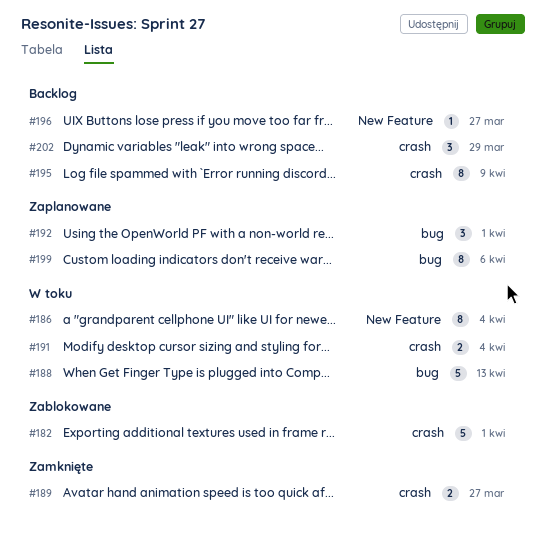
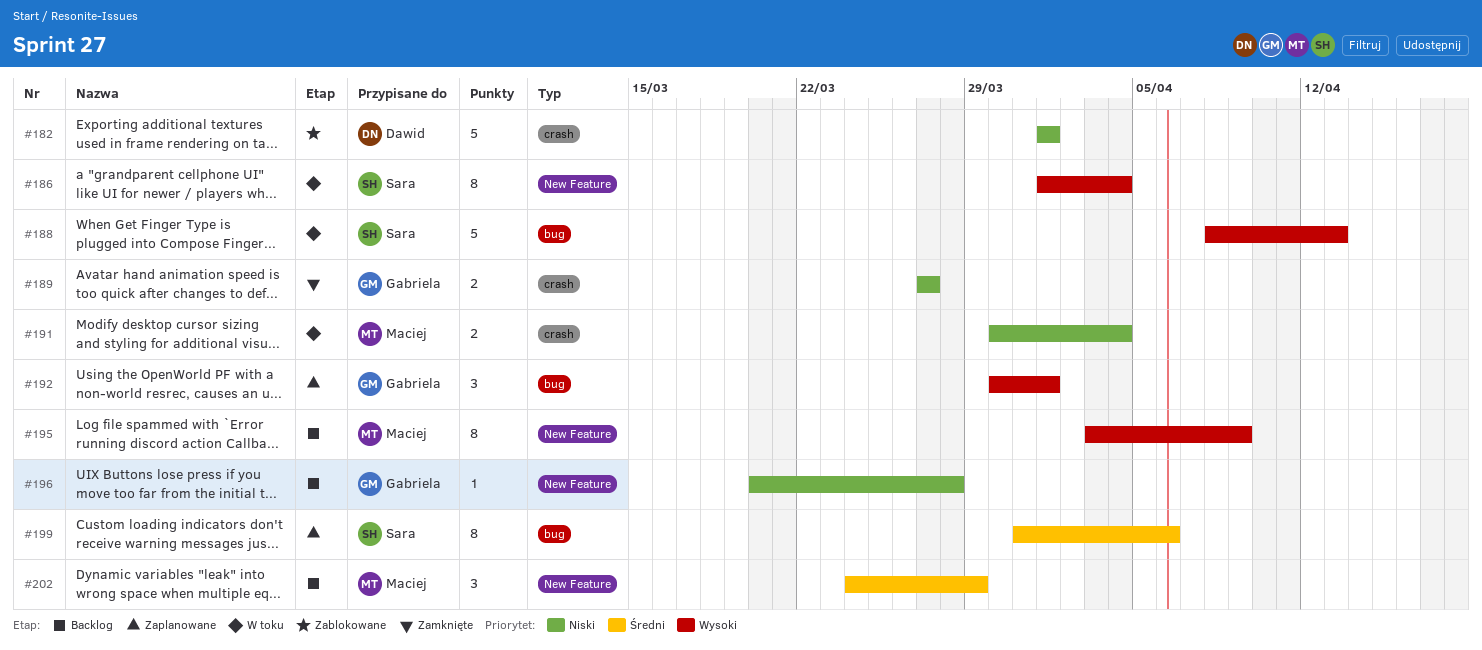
#195, label: crash -> New Feature
#196, due: Mar 27 -> Mar 28
#202, label: crash -> New Feature

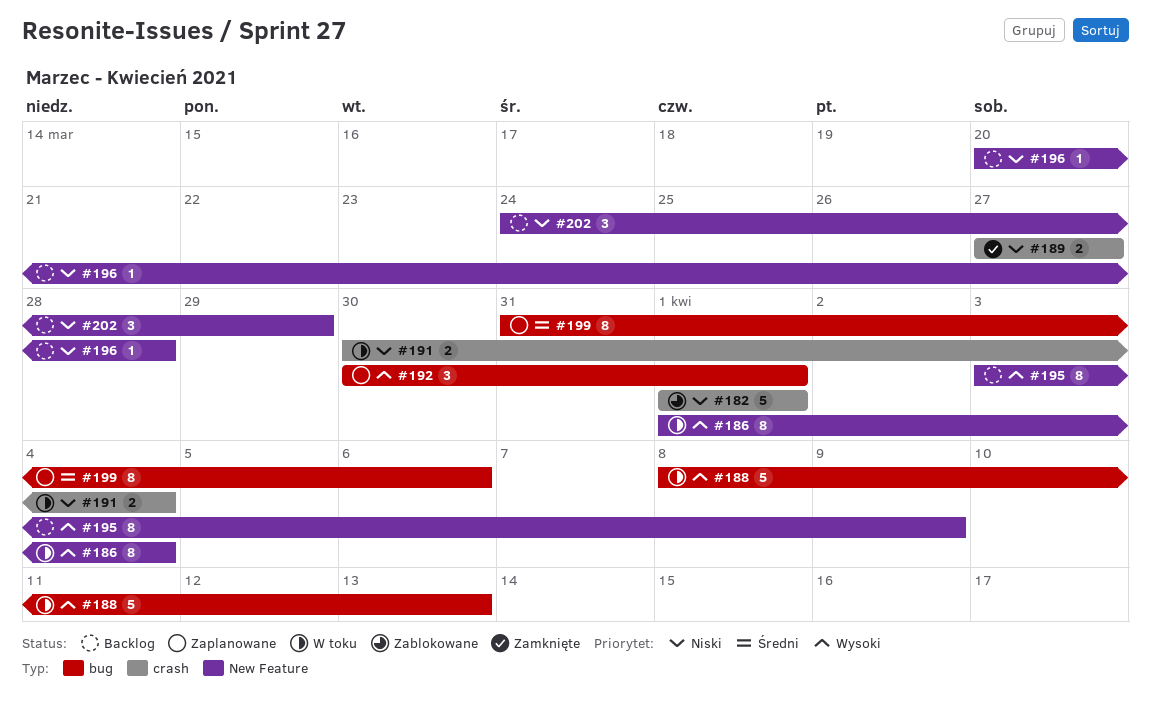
#202, priority: Średni -> Niski

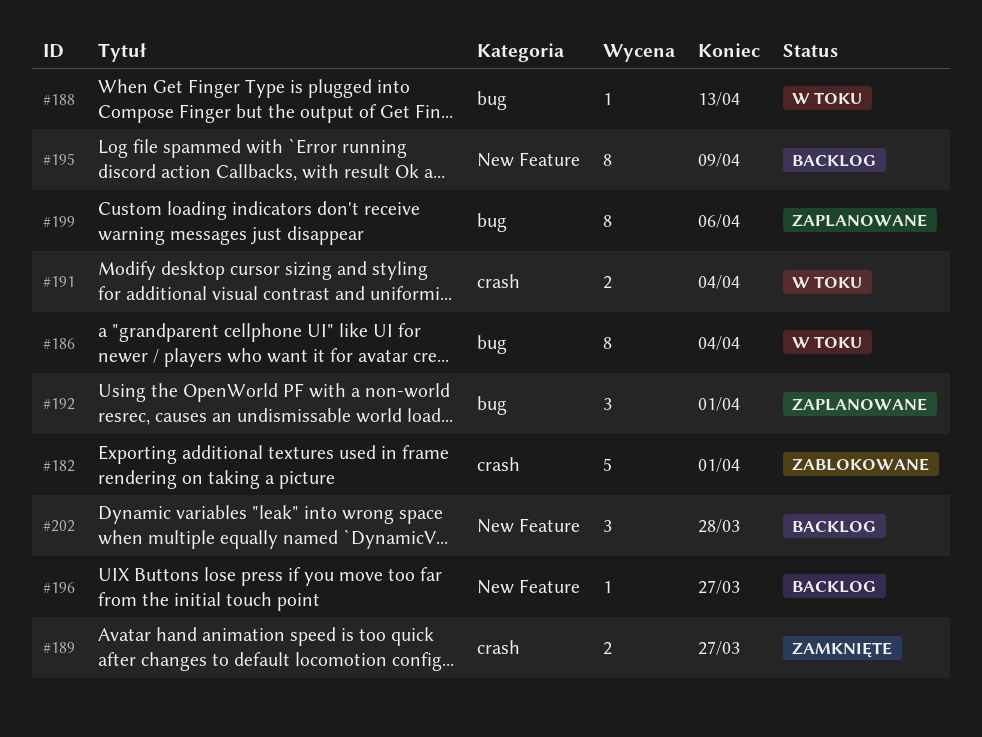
#186, label: New Feature -> bug
#188, estimate: 5 -> 1
#196, due: Mar 28 -> Mar 27
#202, due: Mar 29 -> Mar 28

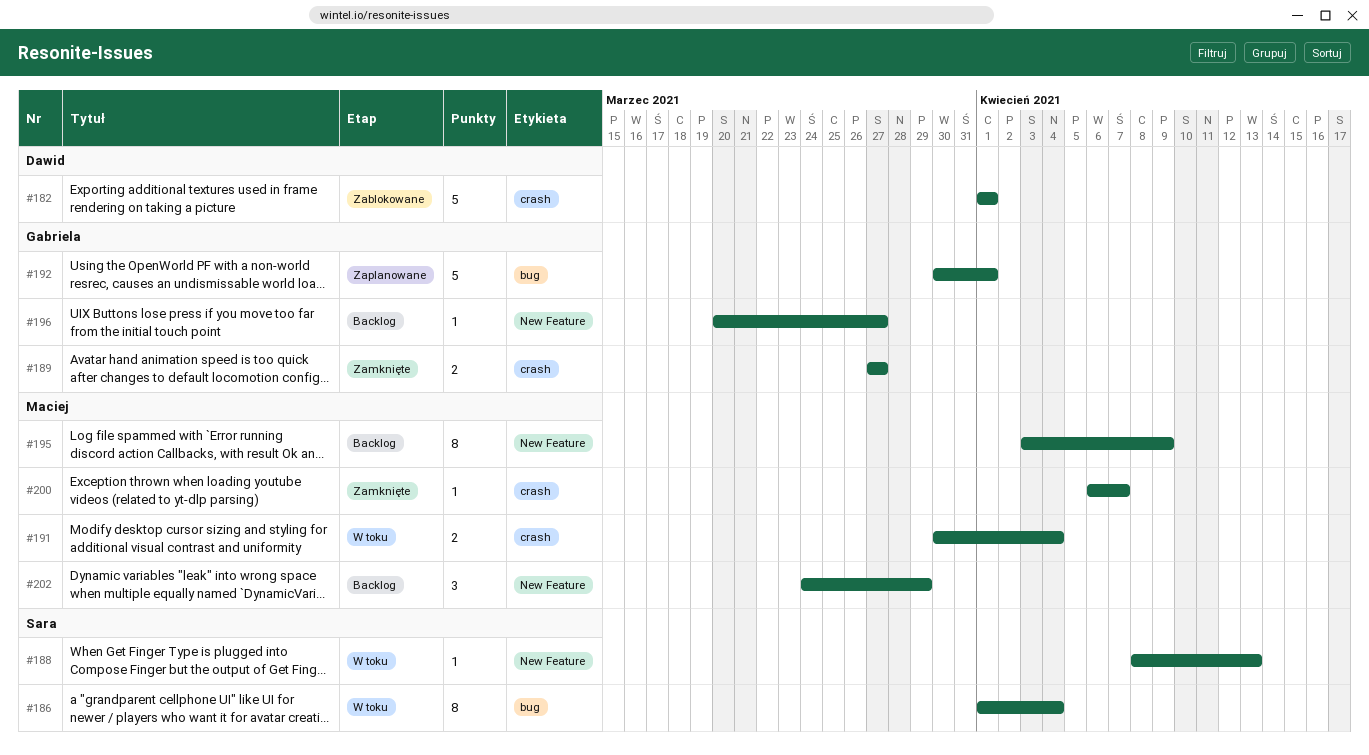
#188, label: bug -> New Feature
#192, estimate: 3 -> 5
#199: present -> none
#200: none -> present
#202, due: Mar 28 -> Mar 29

